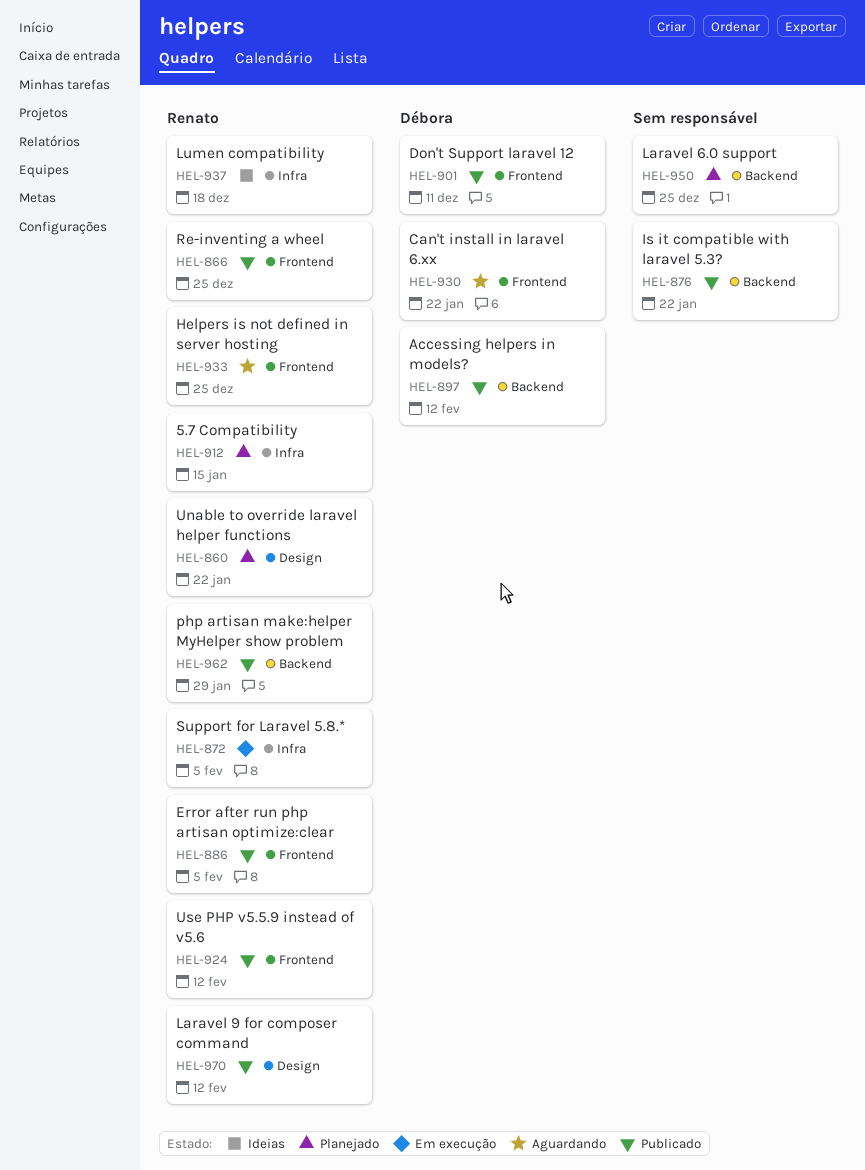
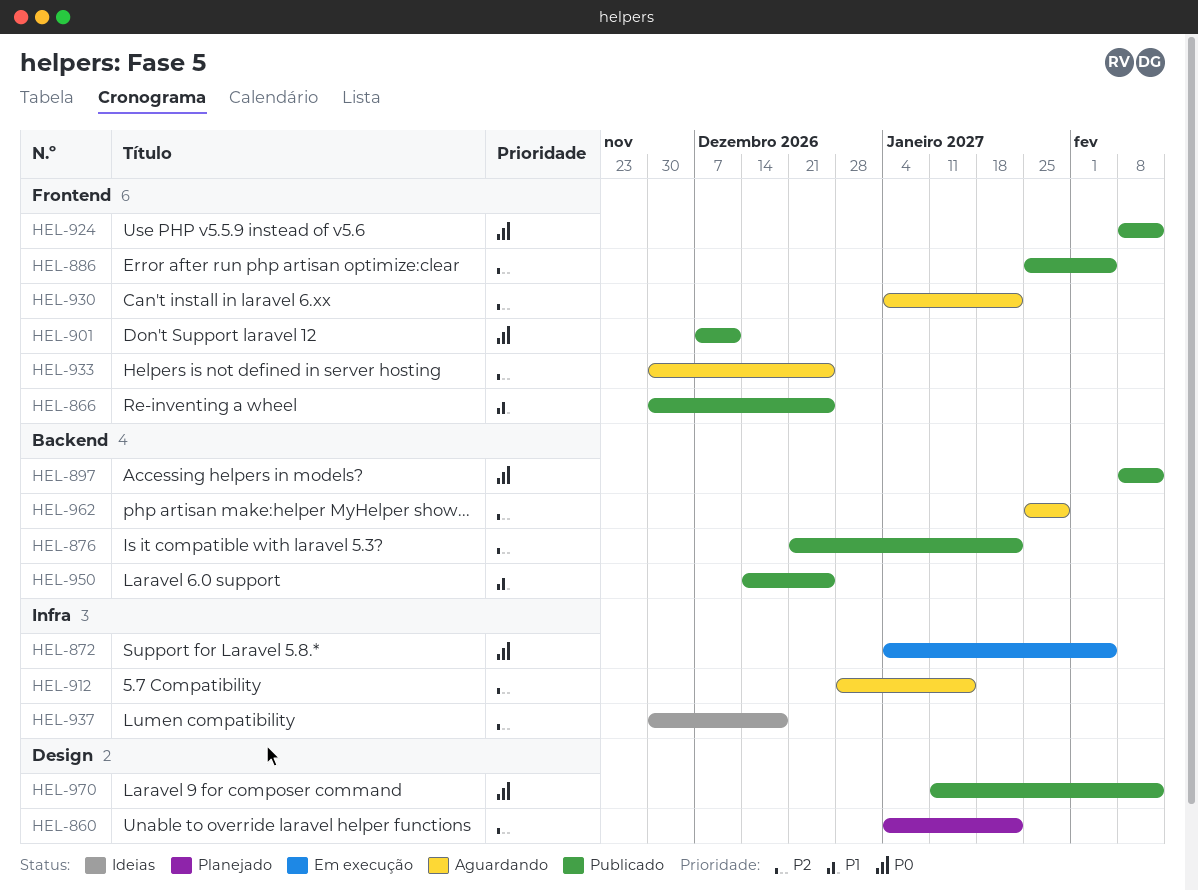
HEL-912, status: Planejado -> Aguardando
HEL-950, status: Planejado -> Publicado
HEL-962, status: Publicado -> Aguardando

